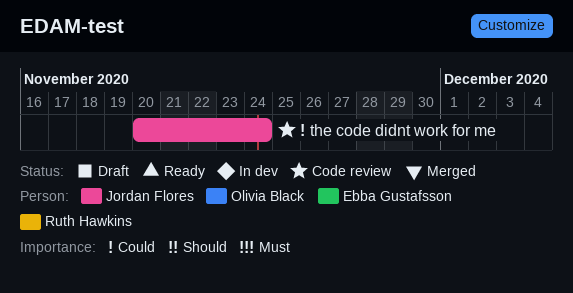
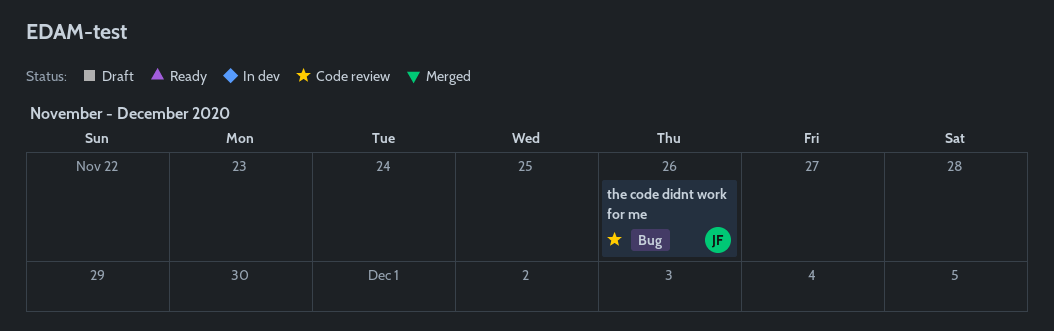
the code didnt work for me, due: Nov 24 -> Nov 26

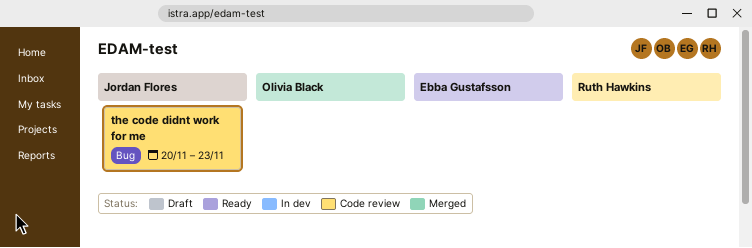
the code didnt work for me, due: Nov 26 -> Nov 23

